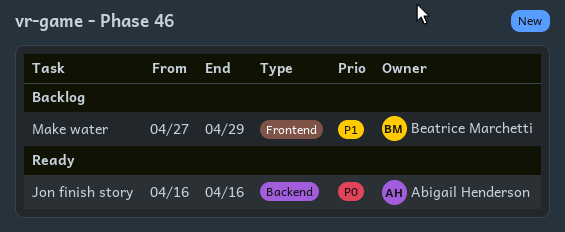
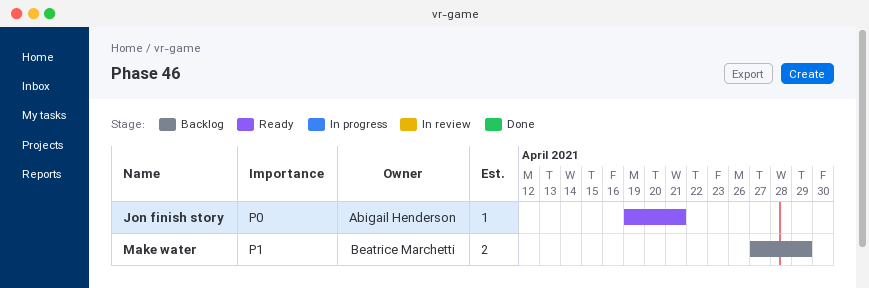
Jon finish story, start: Apr 16 -> Apr 19
Jon finish story, due: Apr 16 -> Apr 21

